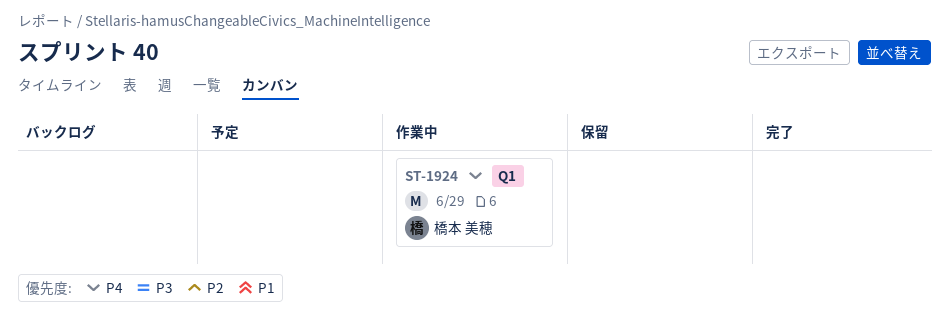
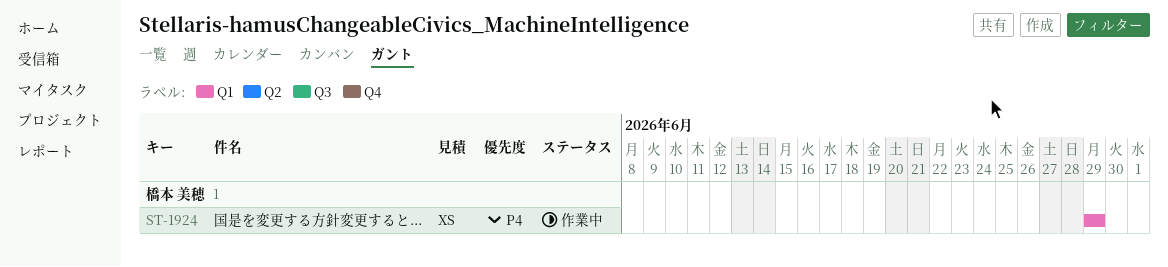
ST-1924, estimate: M -> XS

